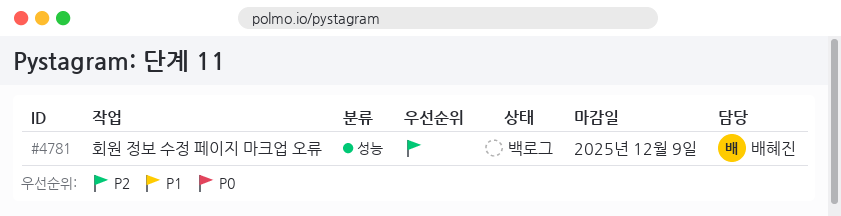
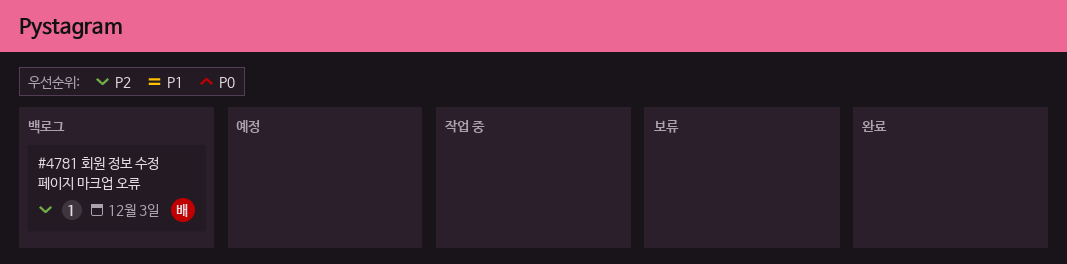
#4781, due: Dec 9 -> Dec 3

